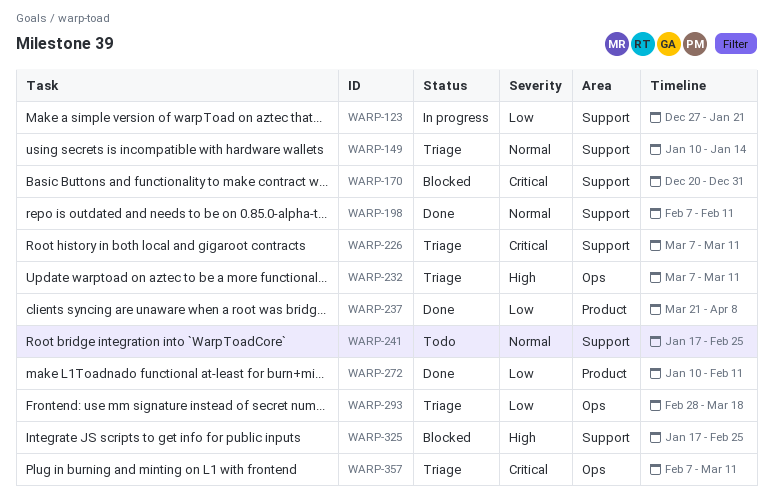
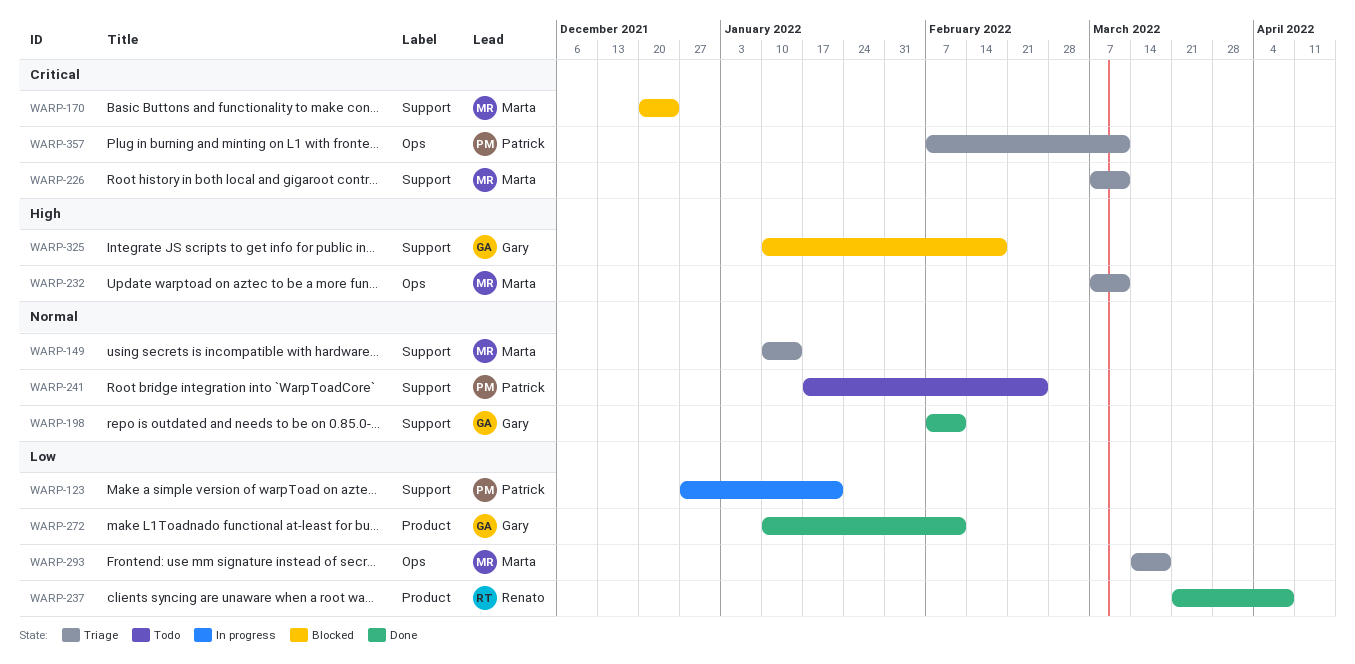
WARP-170, due: Dec 31 -> Dec 24
WARP-293, start: Feb 28 -> Mar 14
WARP-325, start: Jan 17 -> Jan 10
WARP-325, due: Feb 25 -> Feb 18

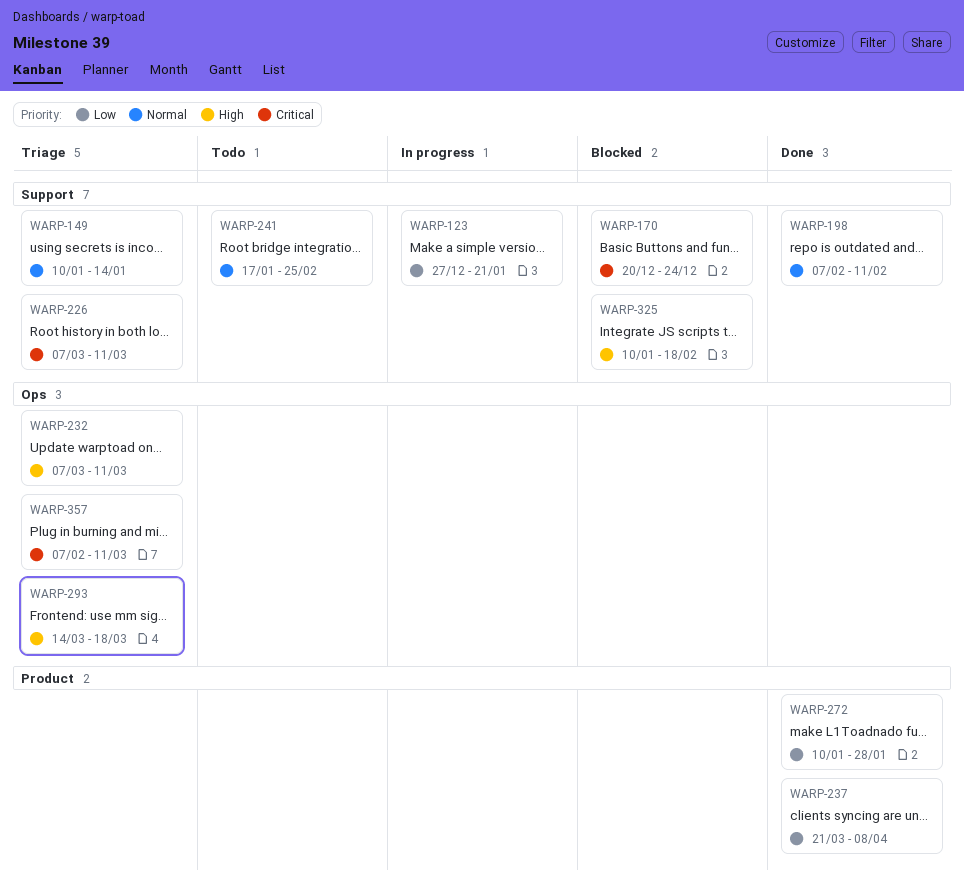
WARP-272, due: Feb 11 -> Jan 28
WARP-293, priority: Low -> High

